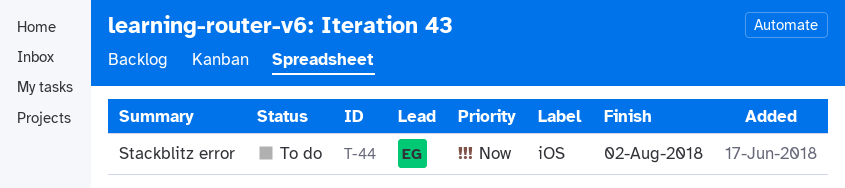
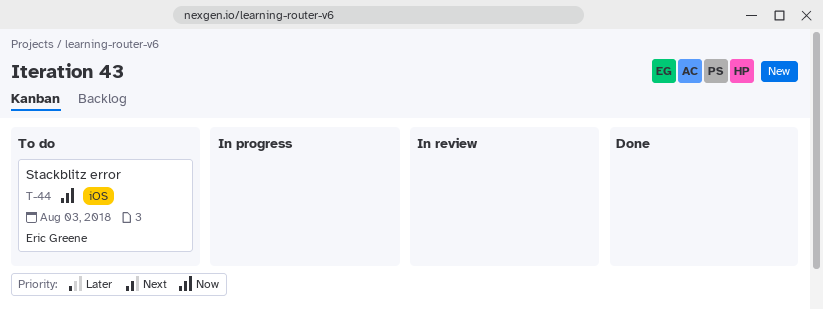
T-44, due: Aug 2 -> Aug 3

